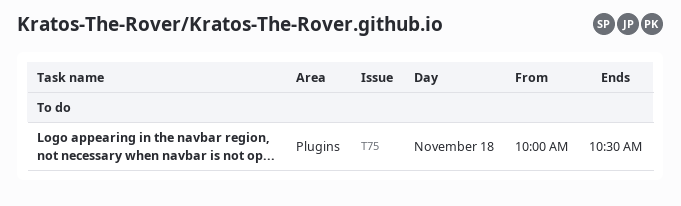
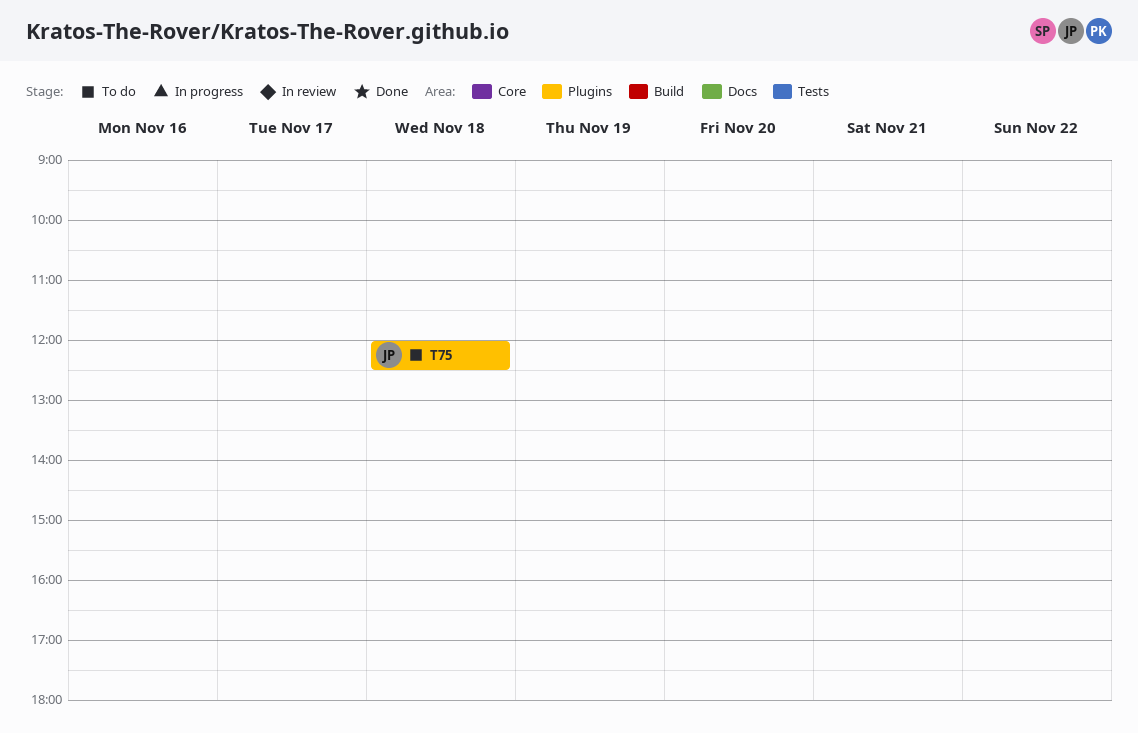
T75, begins: 10:00 -> 12:00
T75, ends: 10:30 -> 12:30

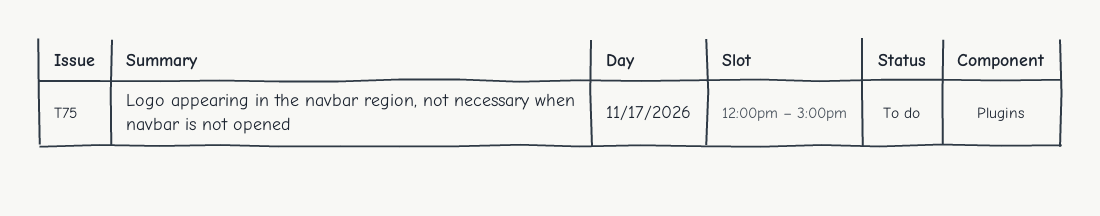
T75, day: Nov 18 -> Nov 17
T75, ends: 12:30 -> 15:00

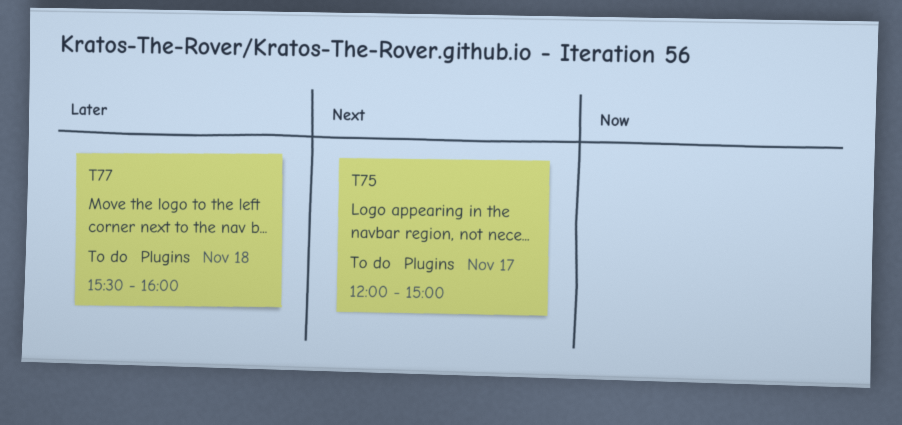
T77: none -> present

